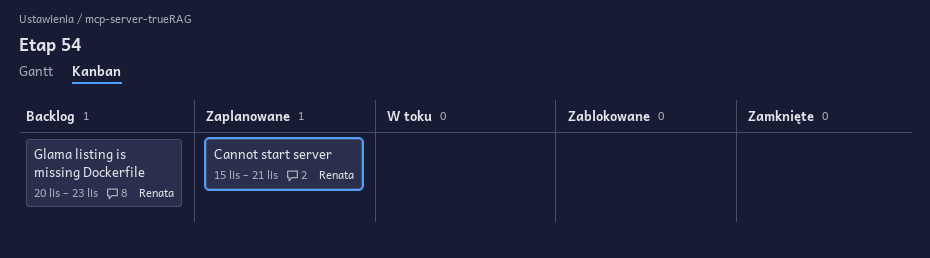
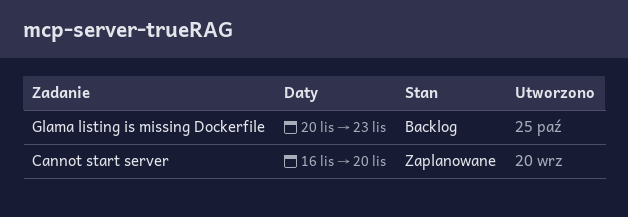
Cannot start server, start: Nov 15 -> Nov 16
Cannot start server, due: Nov 21 -> Nov 20

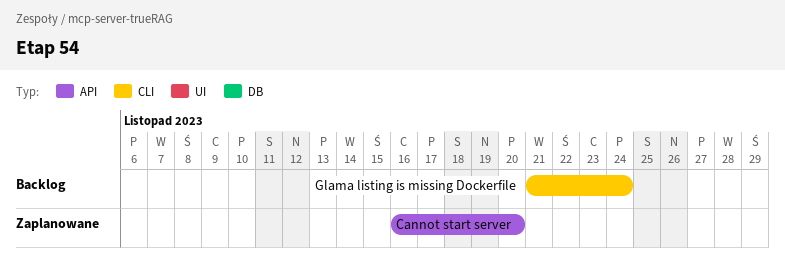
Glama listing is missing Dockerfile, start: Nov 20 -> Nov 21
Glama listing is missing Dockerfile, due: Nov 23 -> Nov 24

